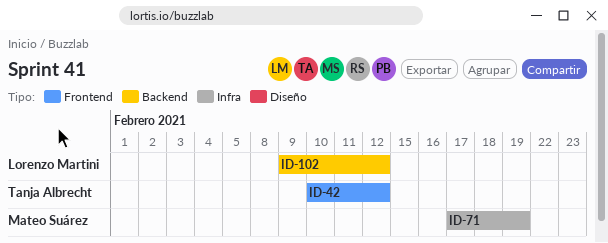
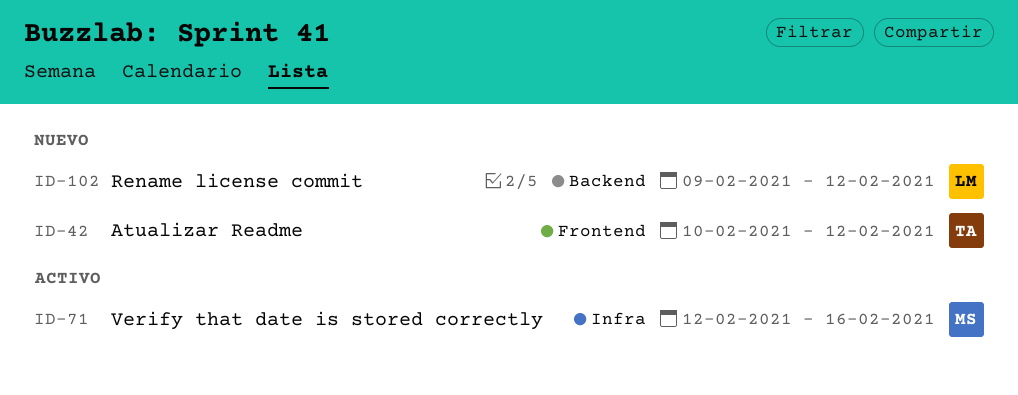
ID-71, start: Feb 17 -> Feb 12
ID-71, due: Feb 19 -> Feb 16

